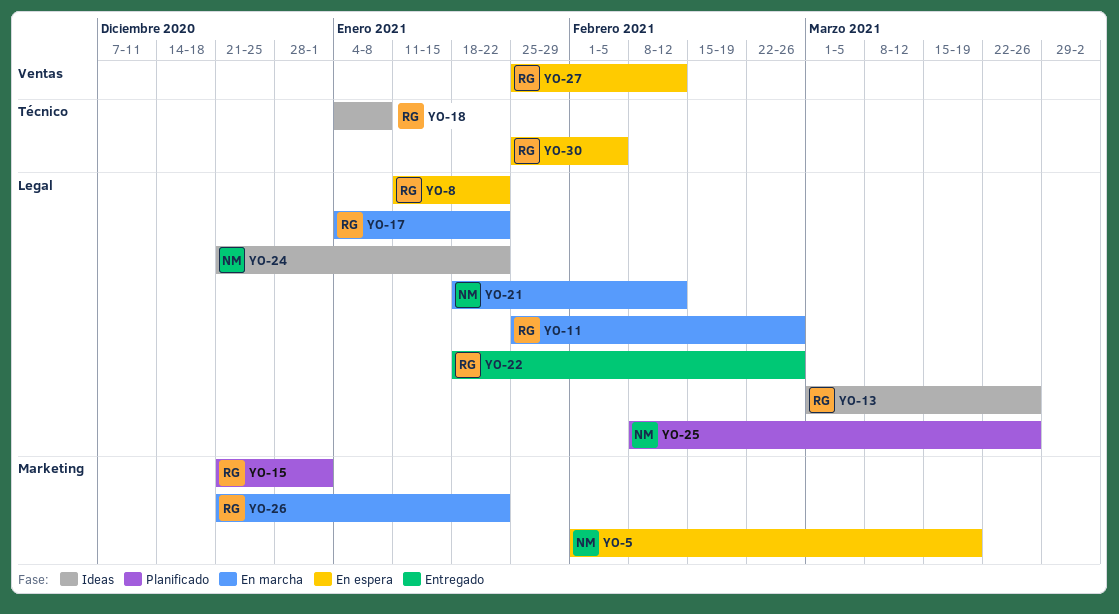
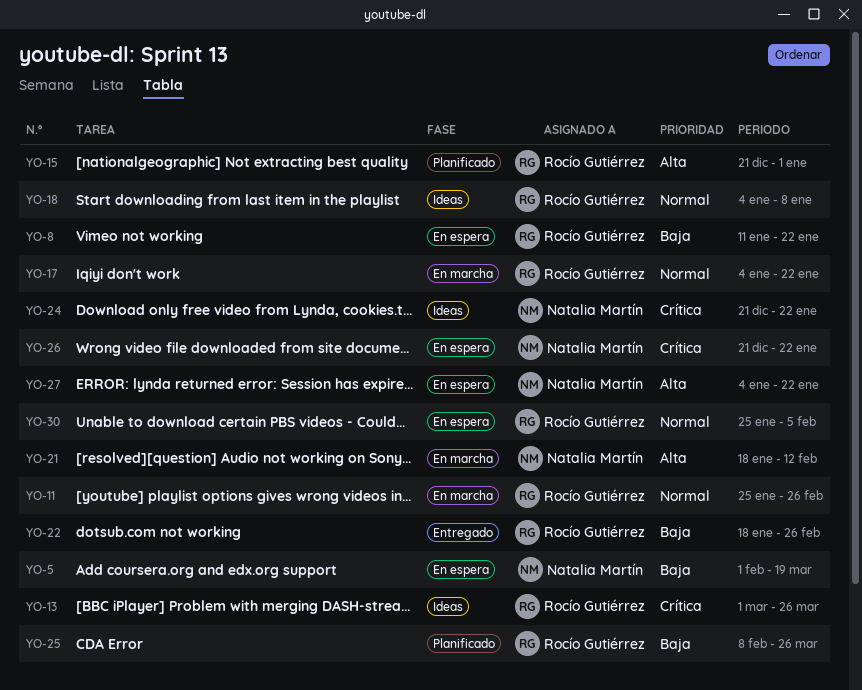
YO-25, owner: Natalia Martín -> Rocío Gutiérrez
YO-26, status: En marcha -> En espera
YO-26, owner: Rocío Gutiérrez -> Natalia Martín
YO-27, owner: Rocío Gutiérrez -> Natalia Martín
YO-27, start: Jan 25 -> Jan 4
YO-27, due: Feb 12 -> Jan 22

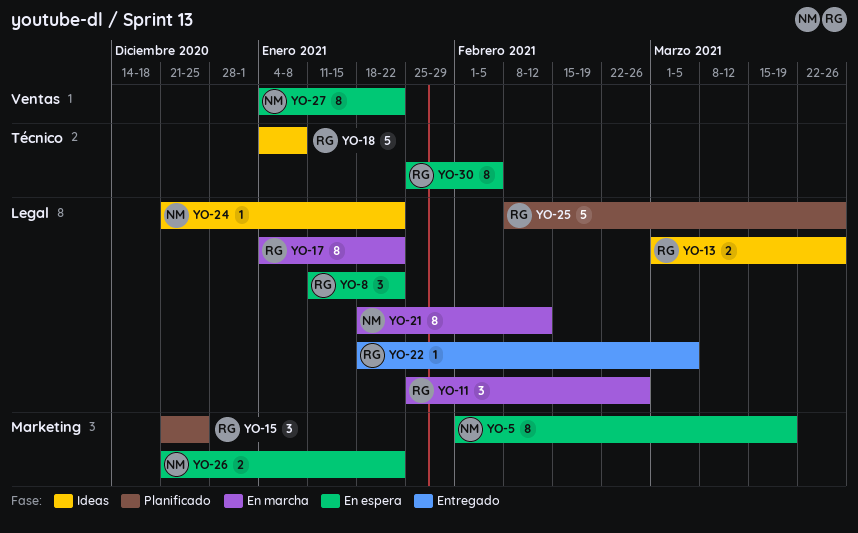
YO-15, due: Jan 1 -> Dec 25
YO-22, due: Feb 26 -> Mar 5

